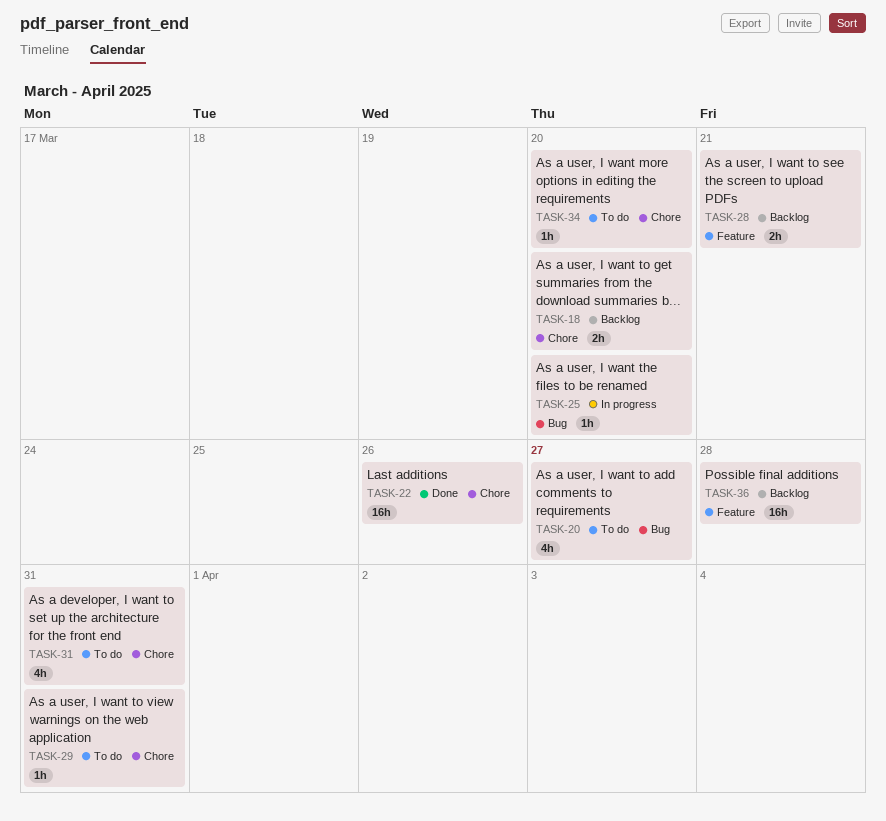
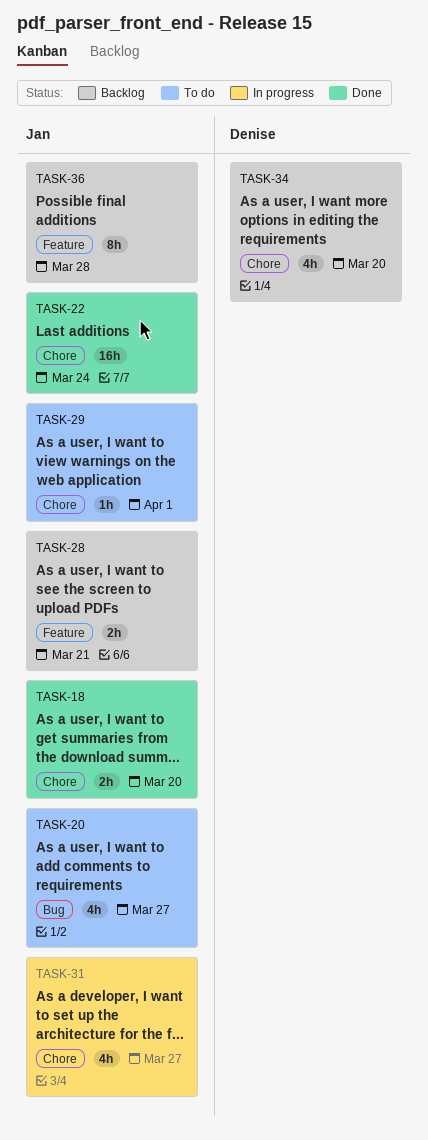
TASK-18, status: Backlog -> Done
TASK-22, due: Mar 26 -> Mar 24
TASK-25: present -> none
TASK-29, due: Mar 31 -> Apr 1
TASK-31, status: To do -> In progress
TASK-31, due: Mar 31 -> Mar 27
TASK-34, status: To do -> Backlog
TASK-34, estimate: 1h -> 4h
TASK-36, estimate: 16h -> 8h

